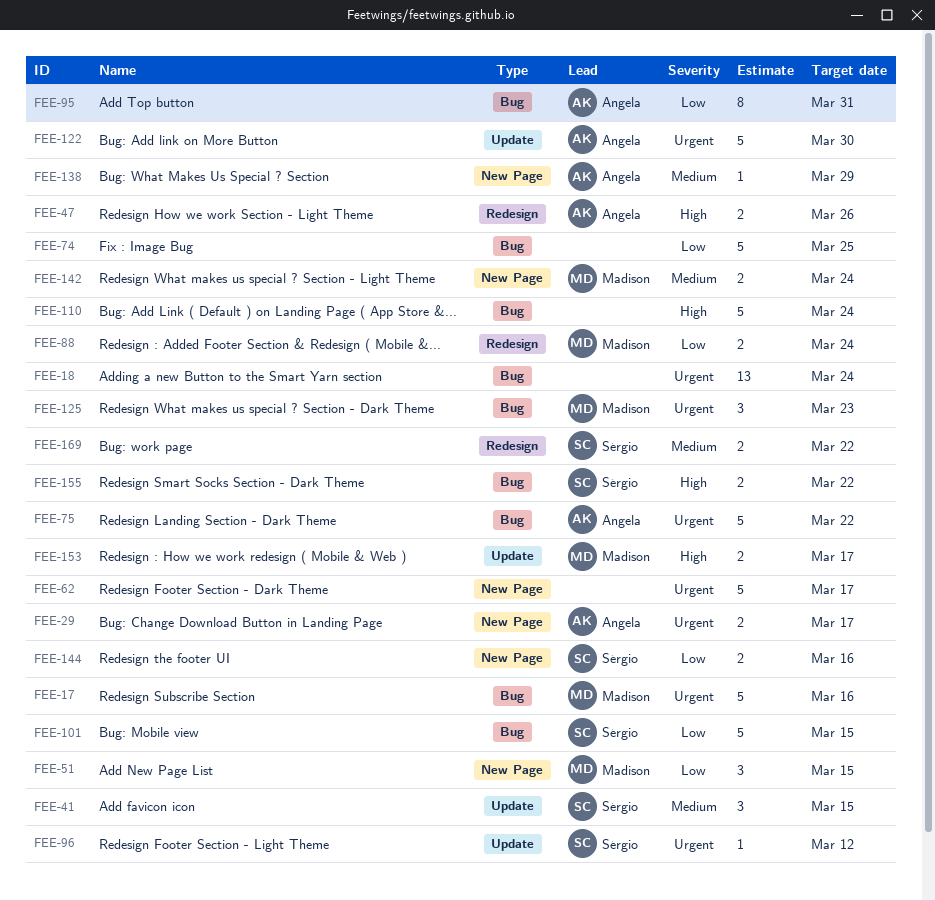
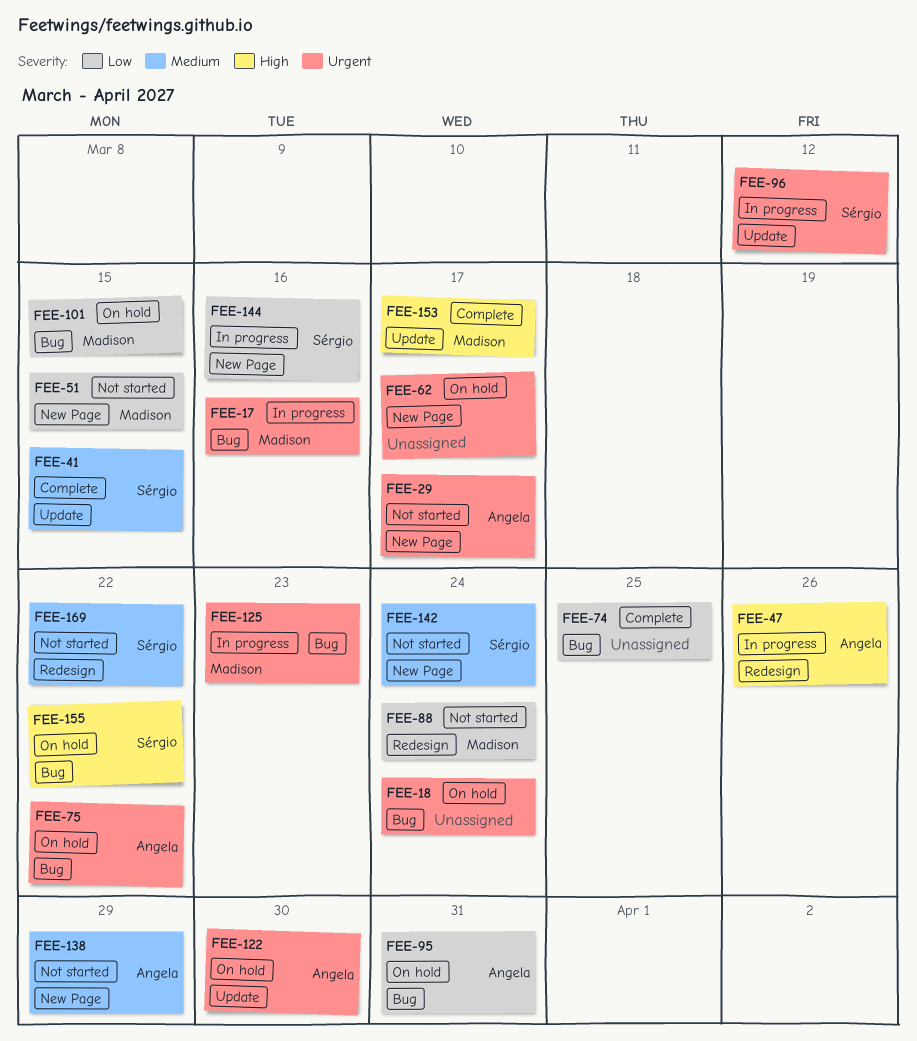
FEE-101, owner: Sérgio -> Madison
FEE-110: present -> none
FEE-142, owner: Madison -> Sérgio

